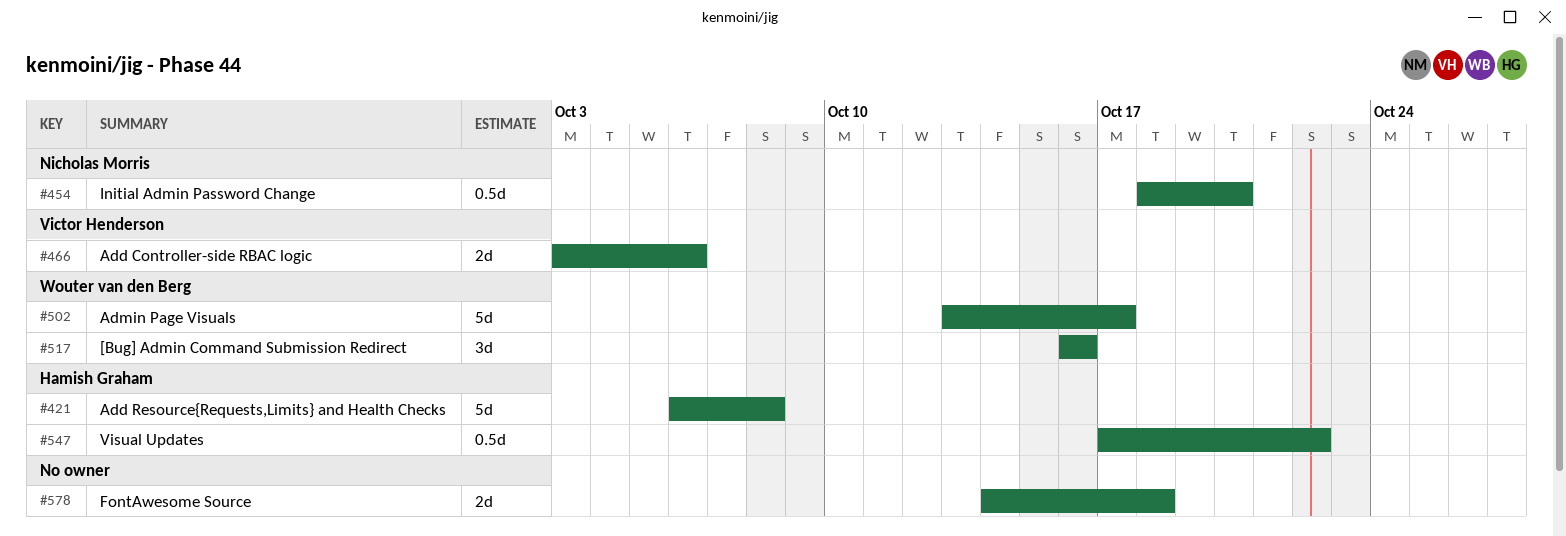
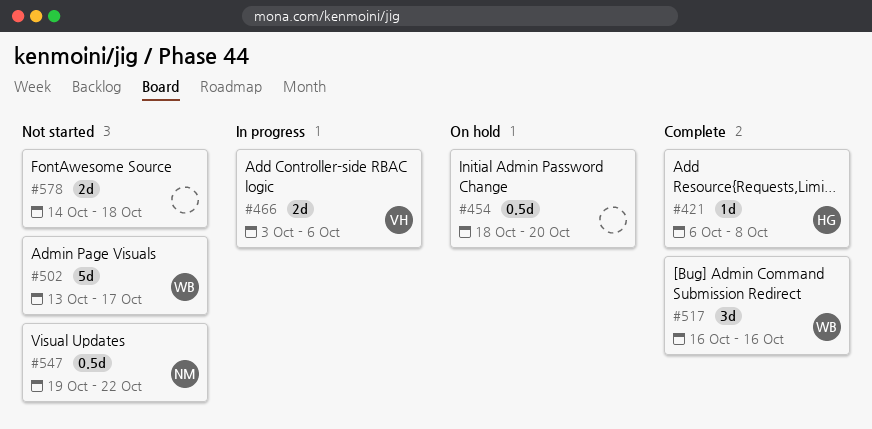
#421, estimate: 5d -> 1d
#454, owner: Nicholas Morris -> none
#547, owner: Hamish Graham -> Nicholas Morris
#547, start: Oct 17 -> Oct 19

